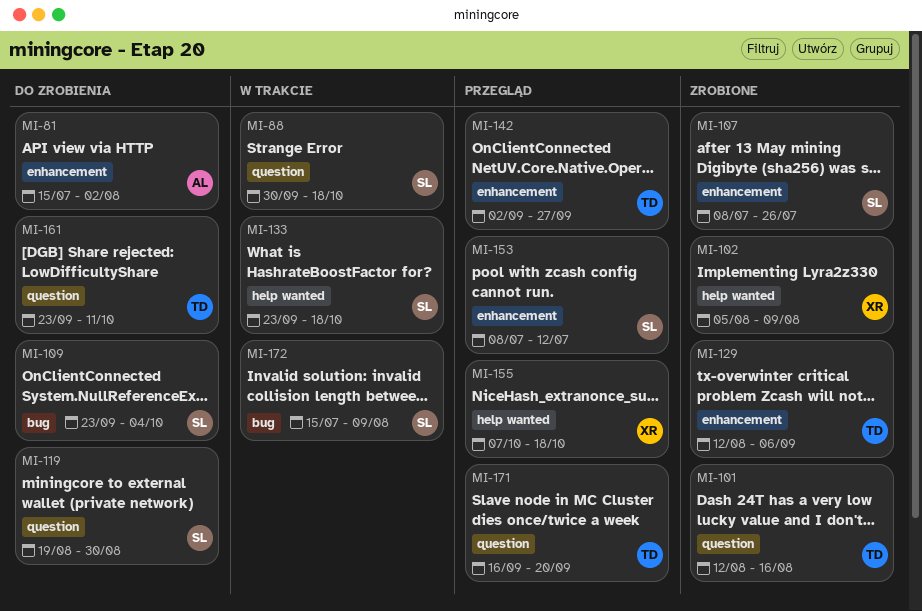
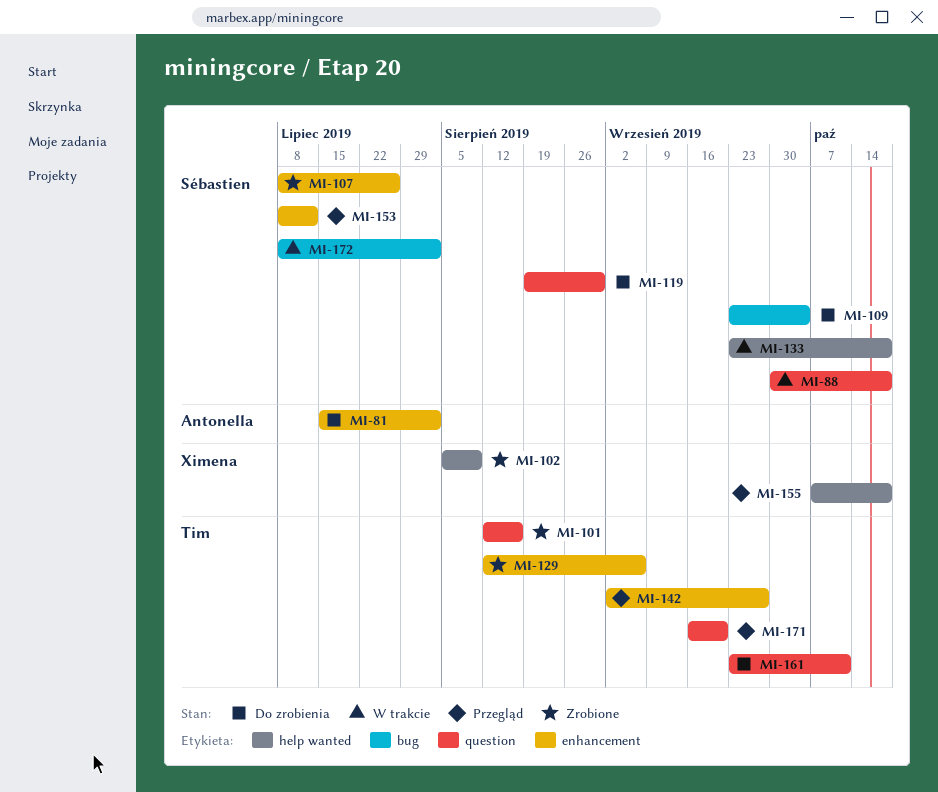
MI-172, start: Jul 15 -> Jul 8
MI-172, due: Aug 9 -> Aug 2

